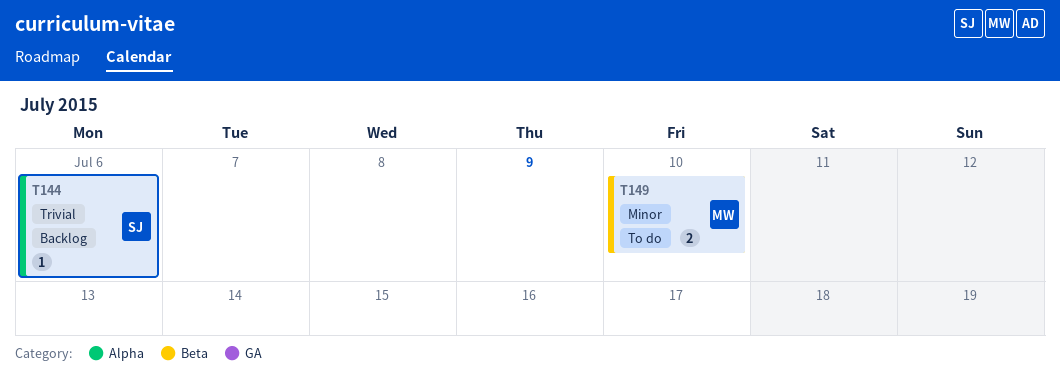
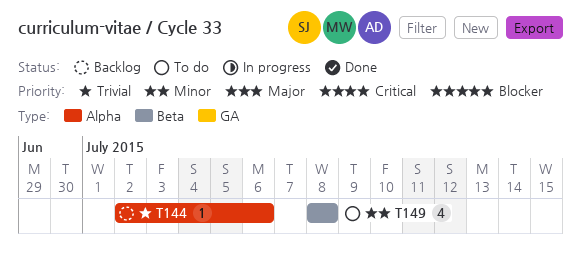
T149, estimate: 2 -> 4
T149, due: Jul 10 -> Jul 8

